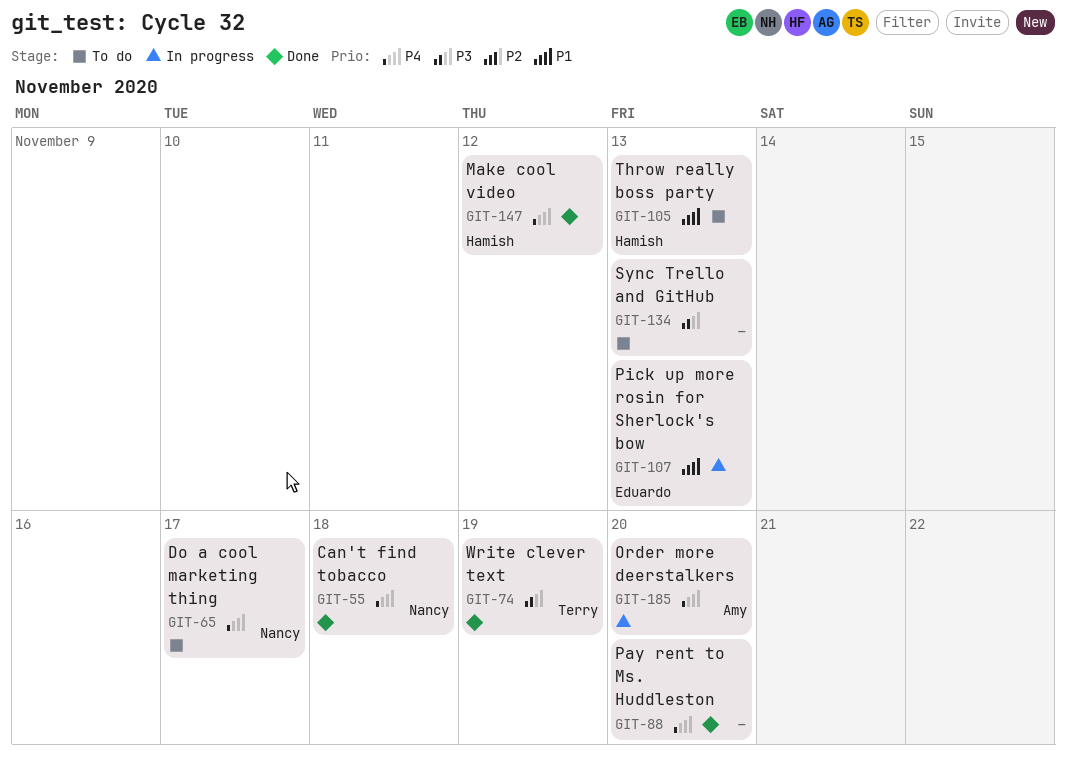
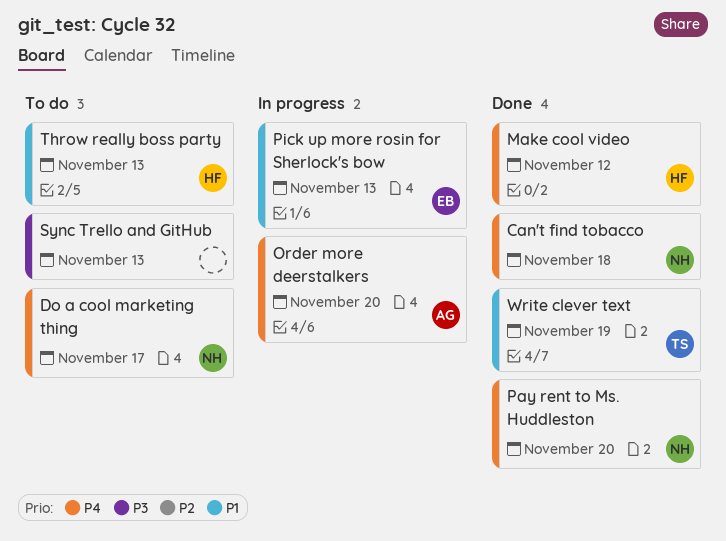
Pay rent to Ms. Huddleston, owner: none -> Nancy
Write clever text, priority: P3 -> P1

